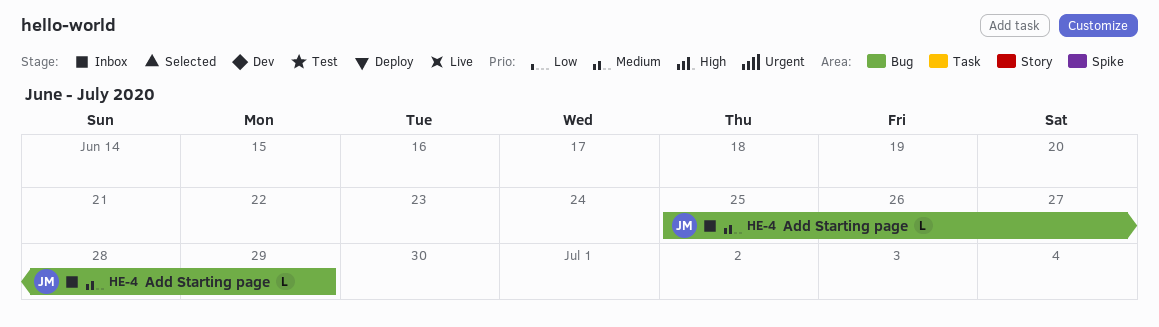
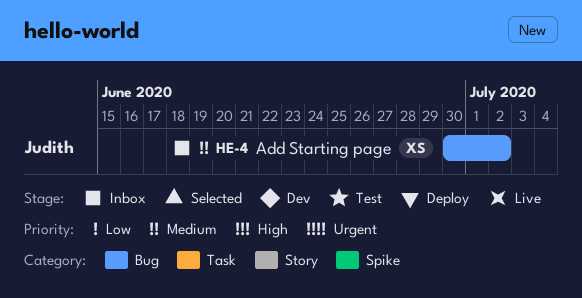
HE-4, estimate: L -> XS
HE-4, start: Jun 25 -> Jun 30
HE-4, due: Jun 29 -> Jul 2

